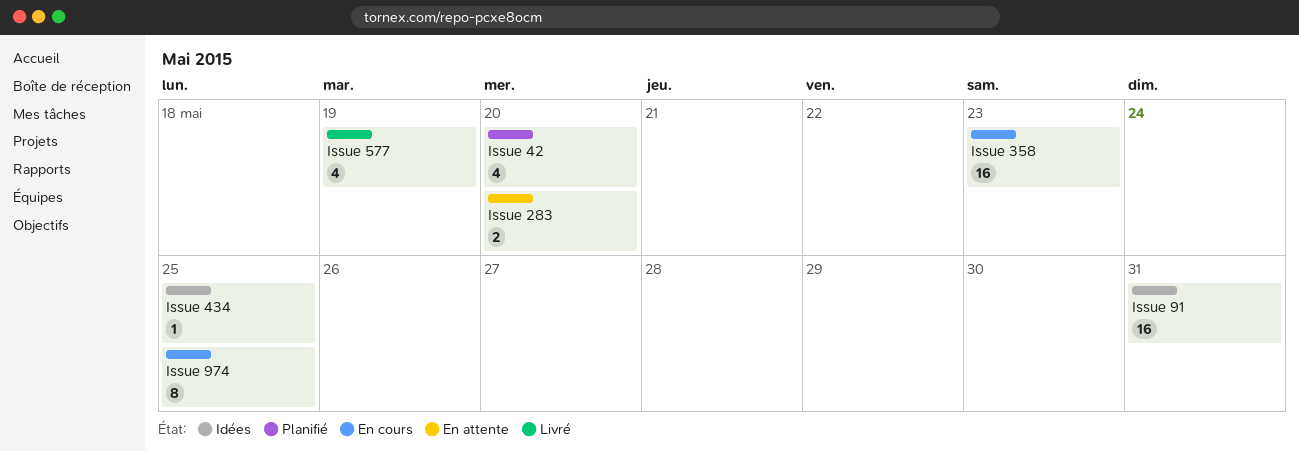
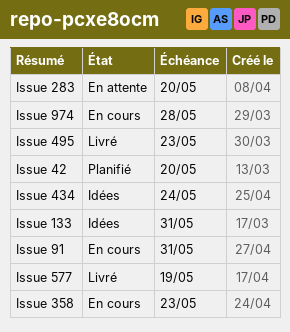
Issue 133: none -> present
Issue 434, due: May 25 -> May 24
Issue 495: none -> present
Issue 91, status: Idées -> En cours
Issue 974, due: May 25 -> May 28

